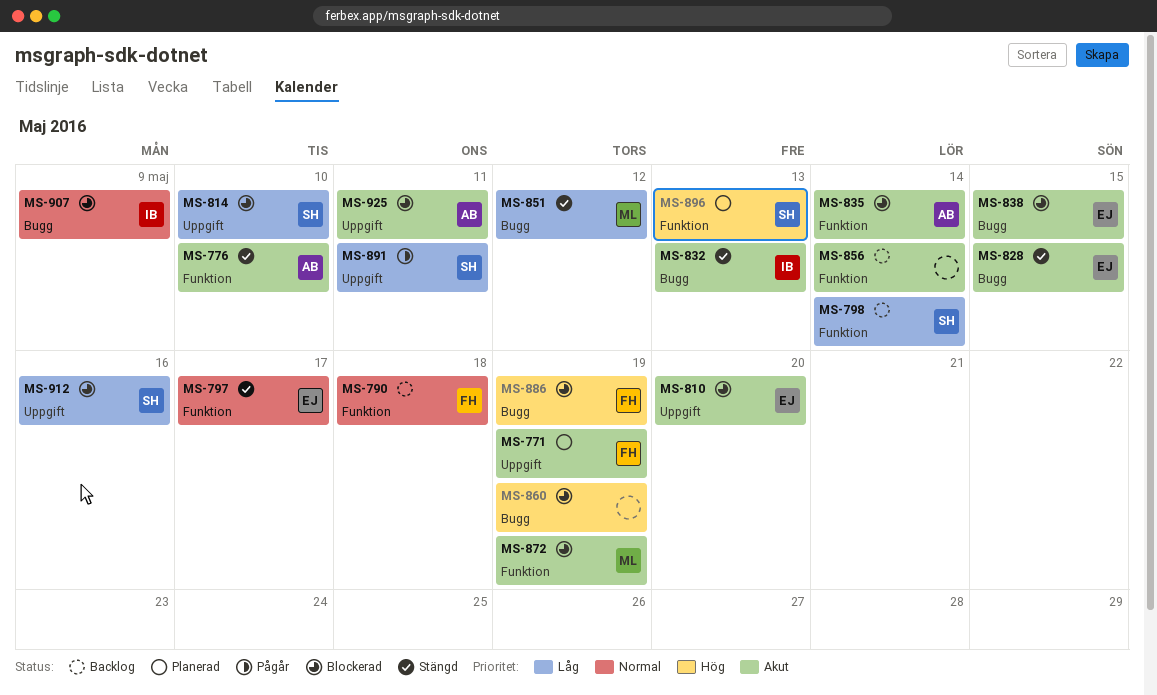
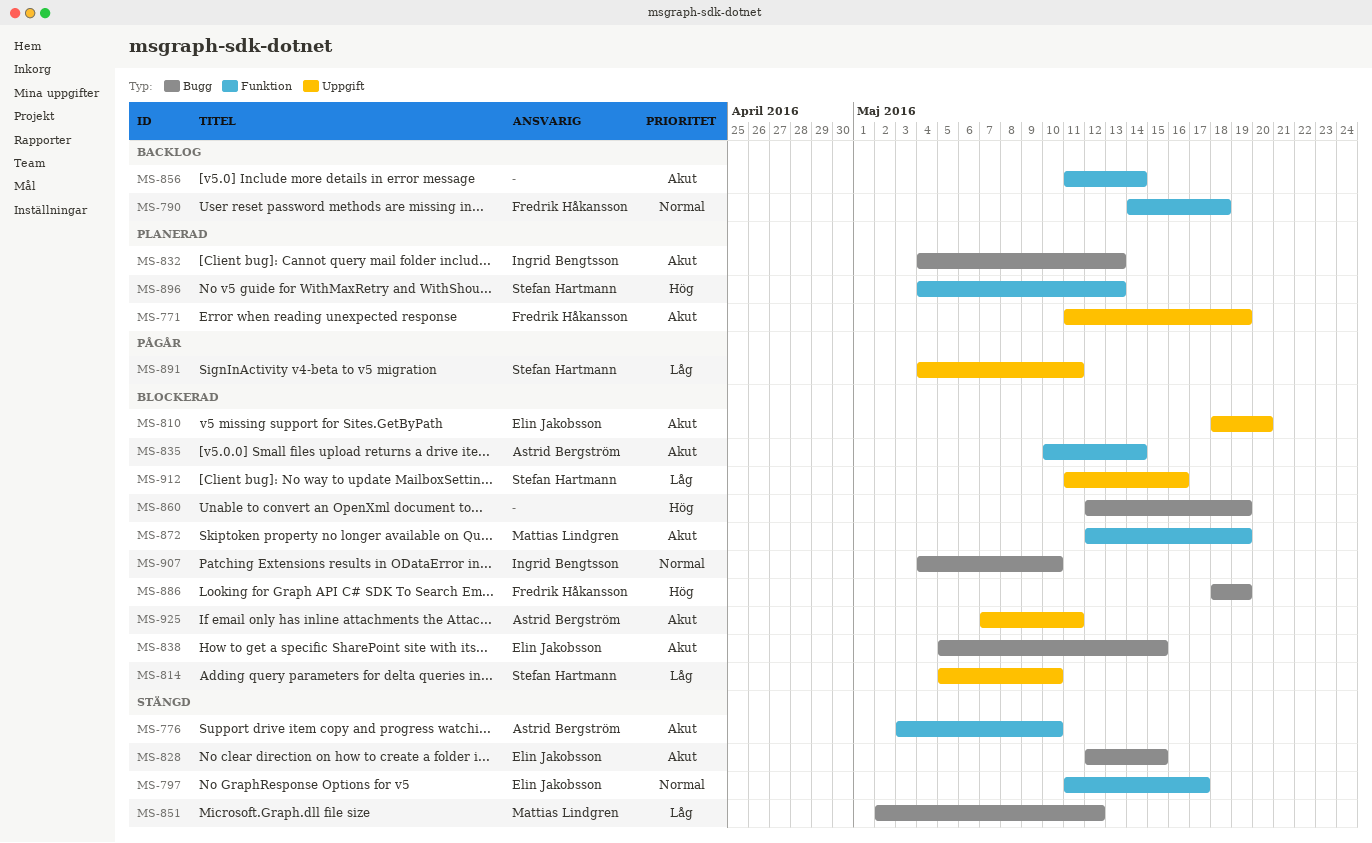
MS-798: present -> none
MS-832, status: Stängd -> Planerad
MS-907, due: May 9 -> May 10

